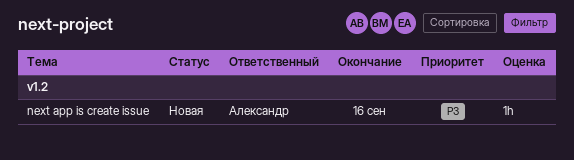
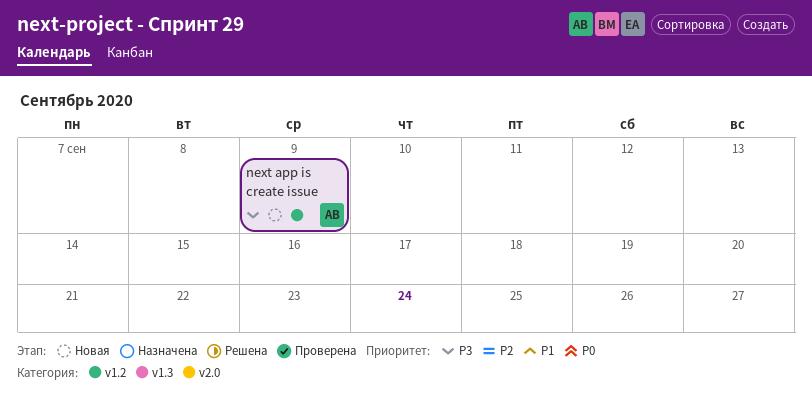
next app is create issue, due: Sep 16 -> Sep 9

